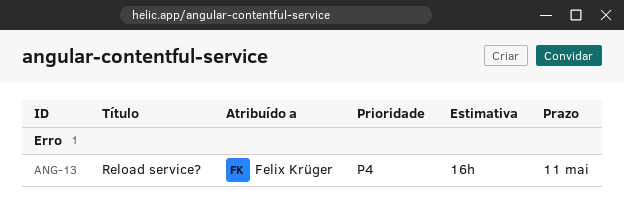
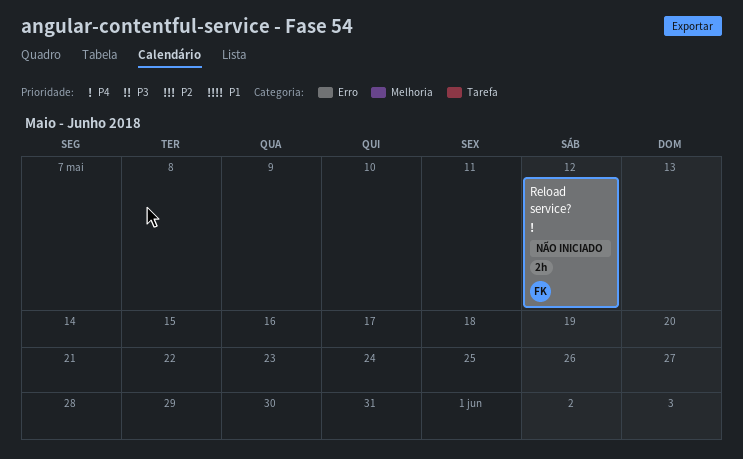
Reload service?, estimate: 16h -> 2h
Reload service?, due: May 11 -> May 12

